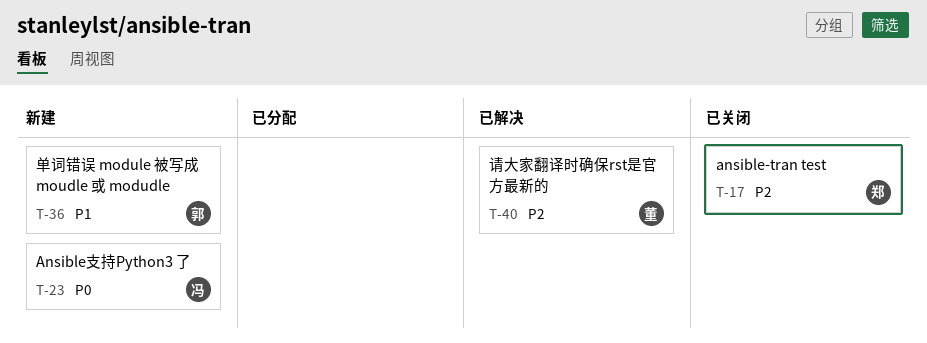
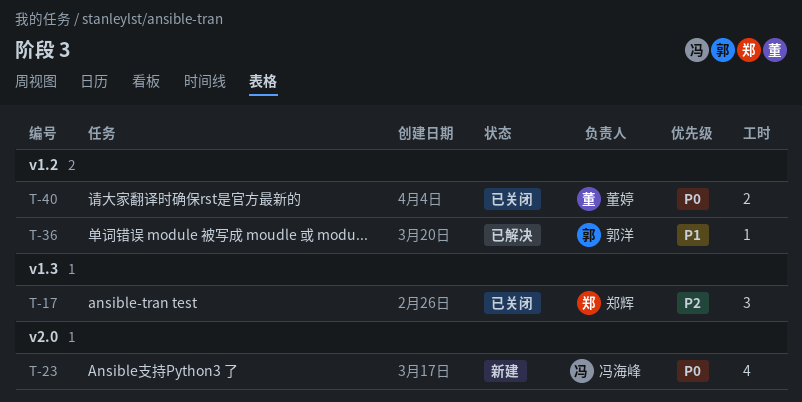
T-36, status: 新建 -> 已解决
T-40, status: 已解决 -> 已关闭
T-40, priority: P2 -> P0

